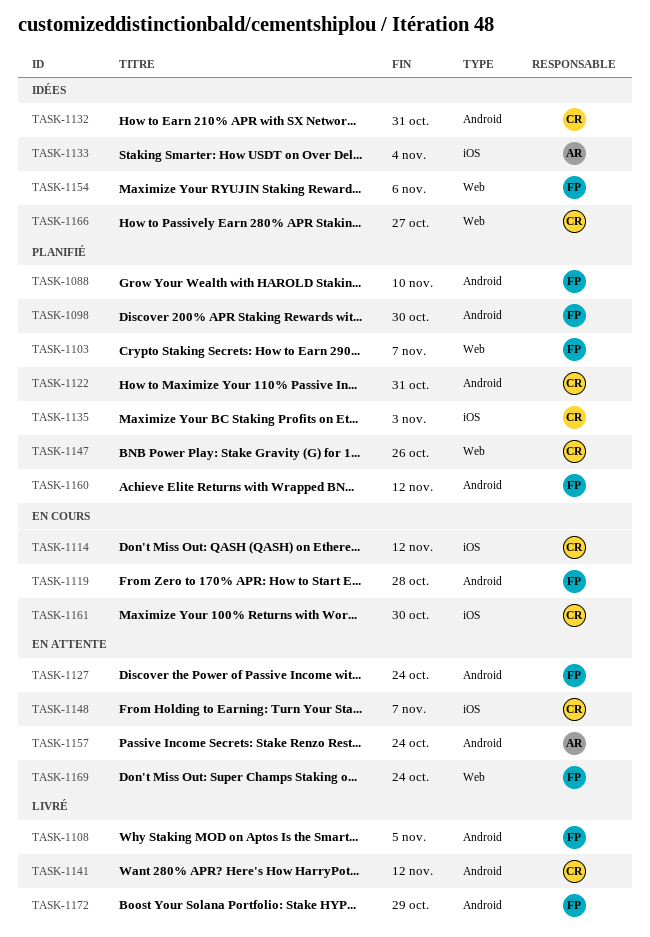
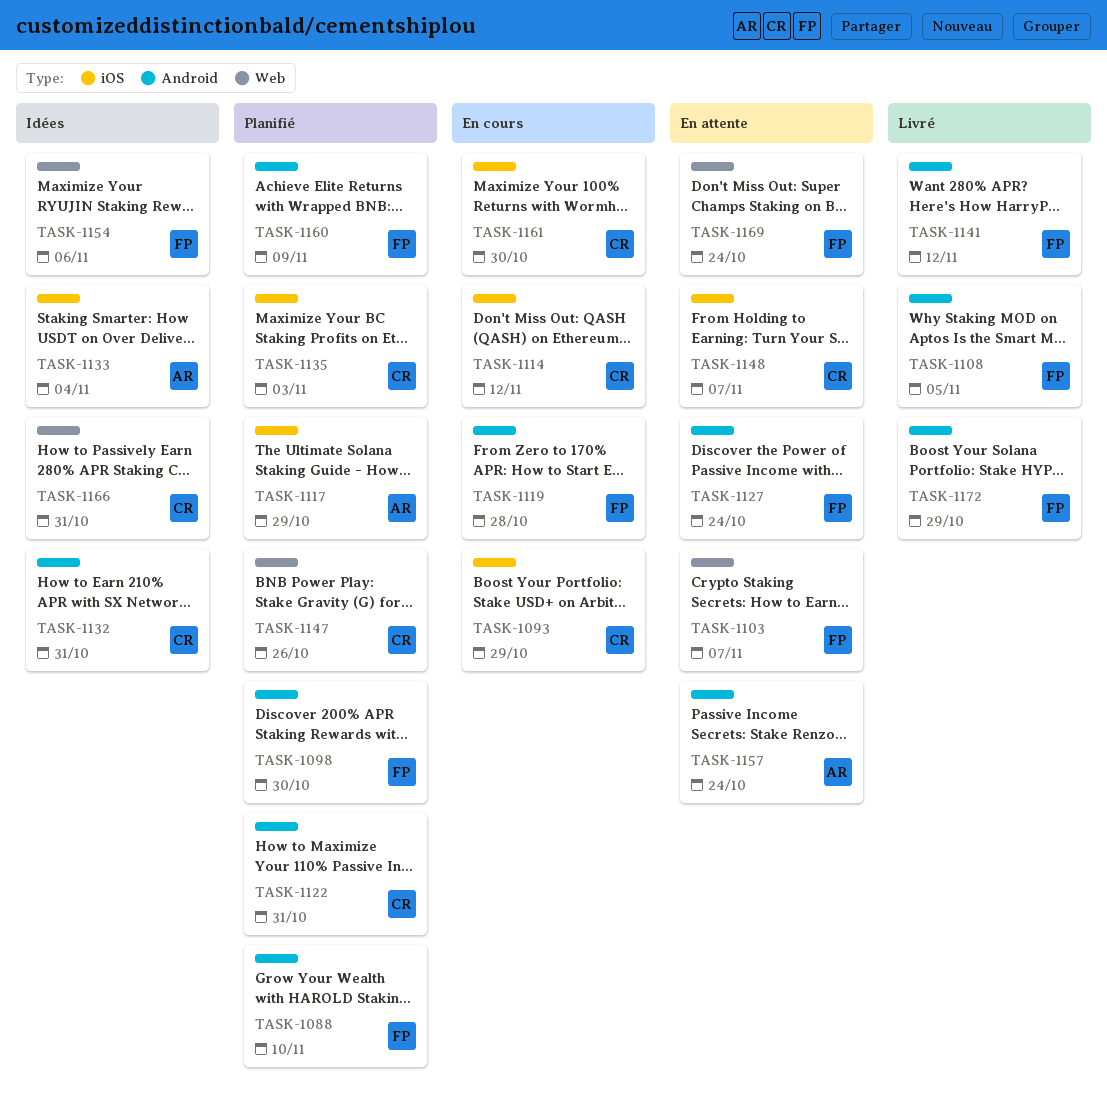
TASK-1093: none -> present
TASK-1103, status: Planifié -> En attente
TASK-1117: none -> present
TASK-1141, owner: CR -> FP
TASK-1160, due: Nov 12 -> Nov 9
TASK-1166, due: Oct 27 -> Oct 31

